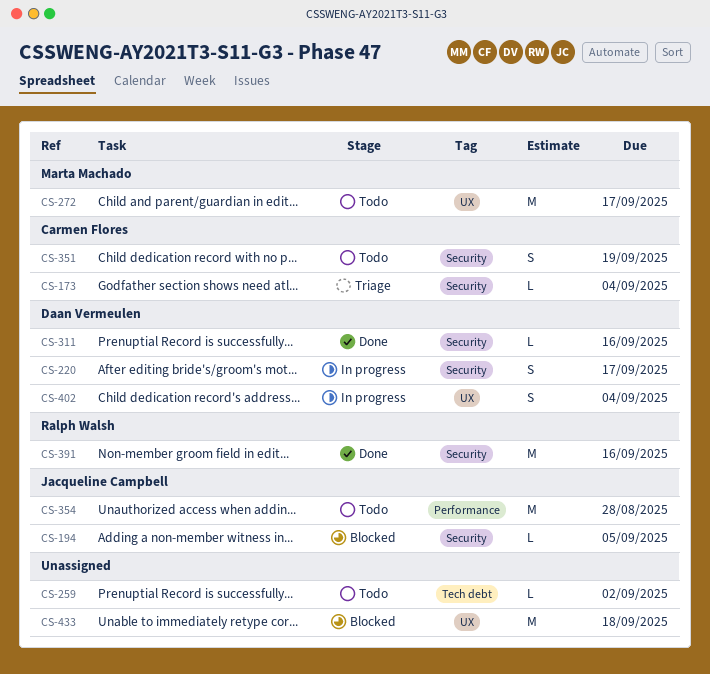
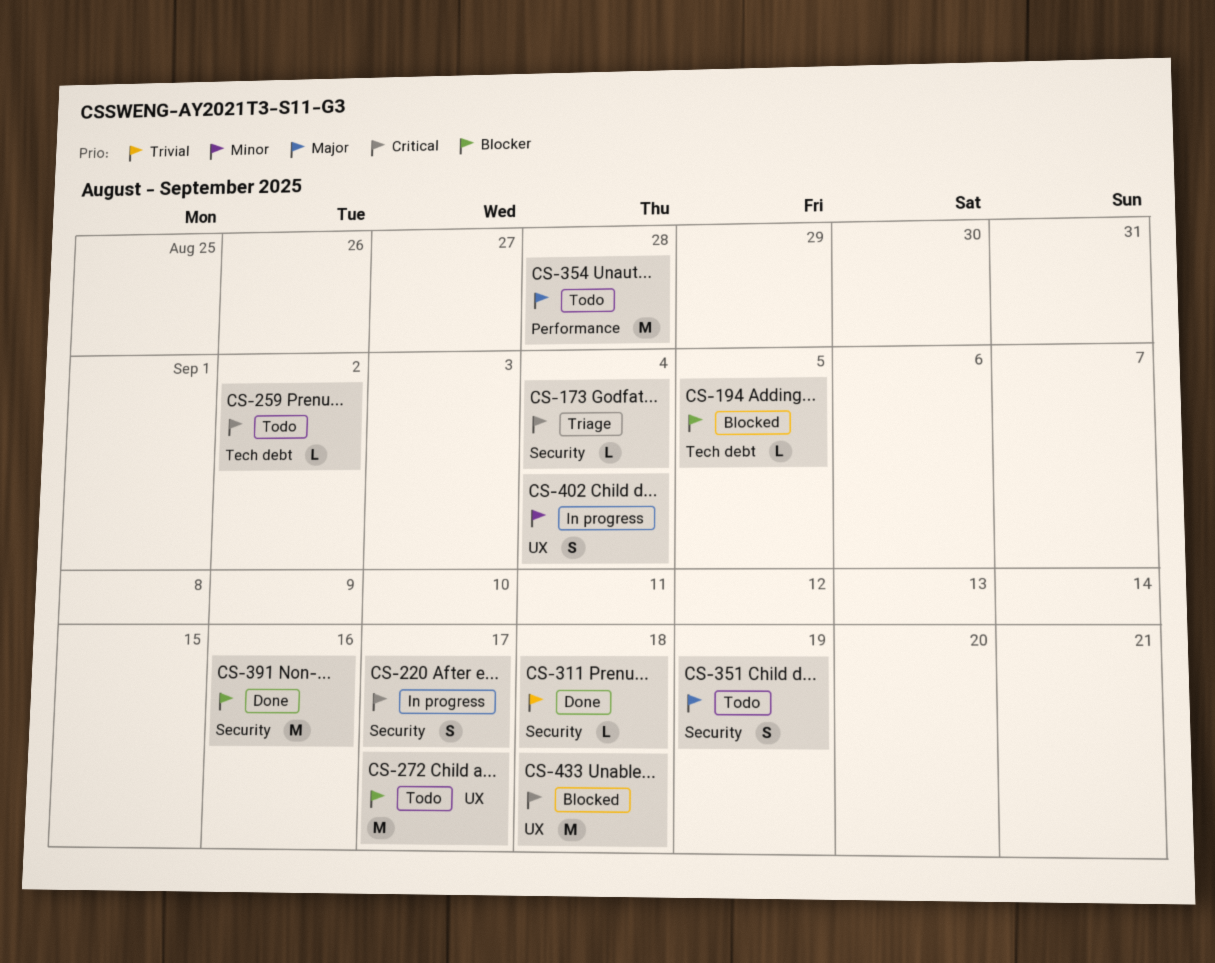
CS-194, label: Security -> Tech debt
CS-311, due: Sep 16 -> Sep 18

